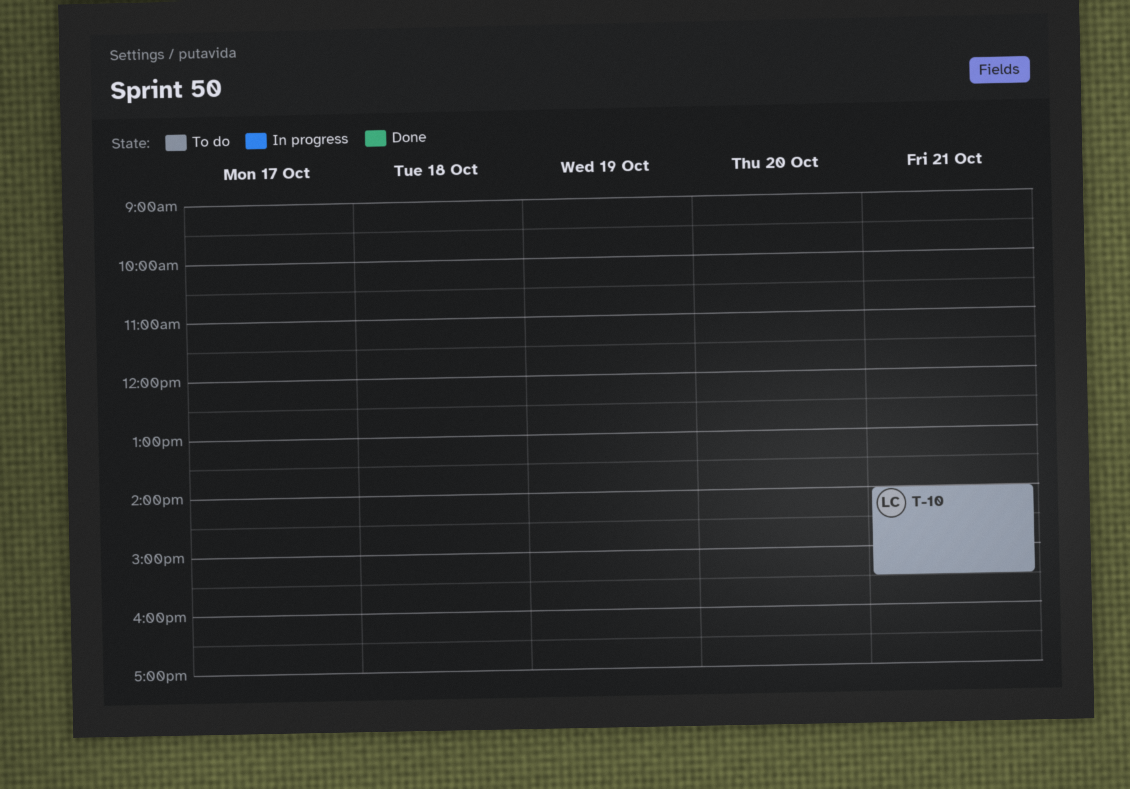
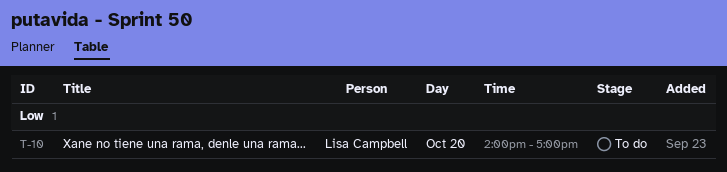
T-10, day: Oct 21 -> Oct 20
T-10, ends: 15:30 -> 17:00

